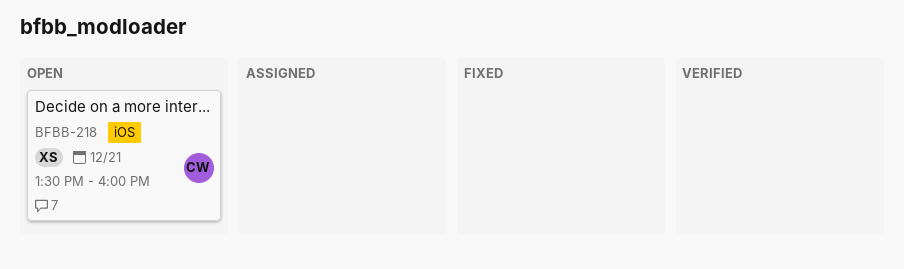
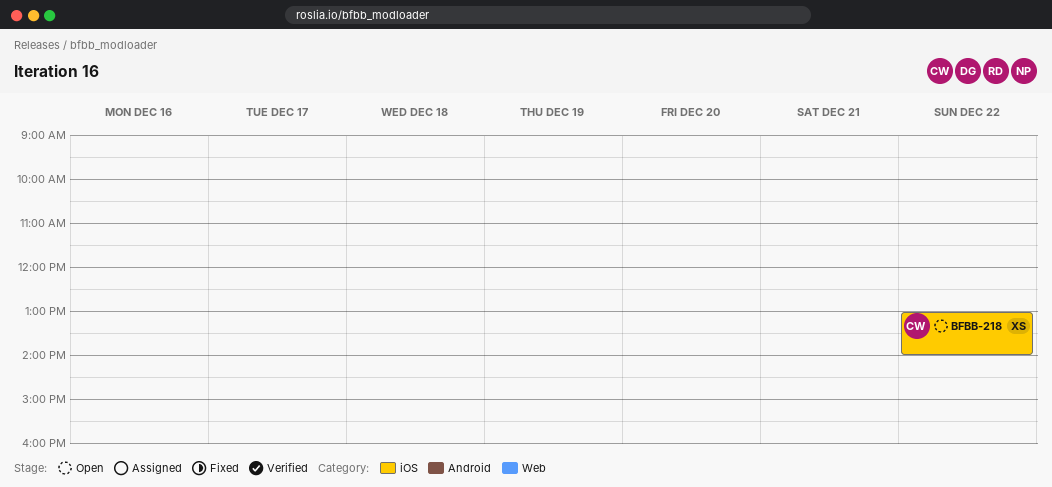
BFBB-218, day: Dec 21 -> Dec 22
BFBB-218, begins: 13:30 -> 13:00
BFBB-218, ends: 16:00 -> 14:00

